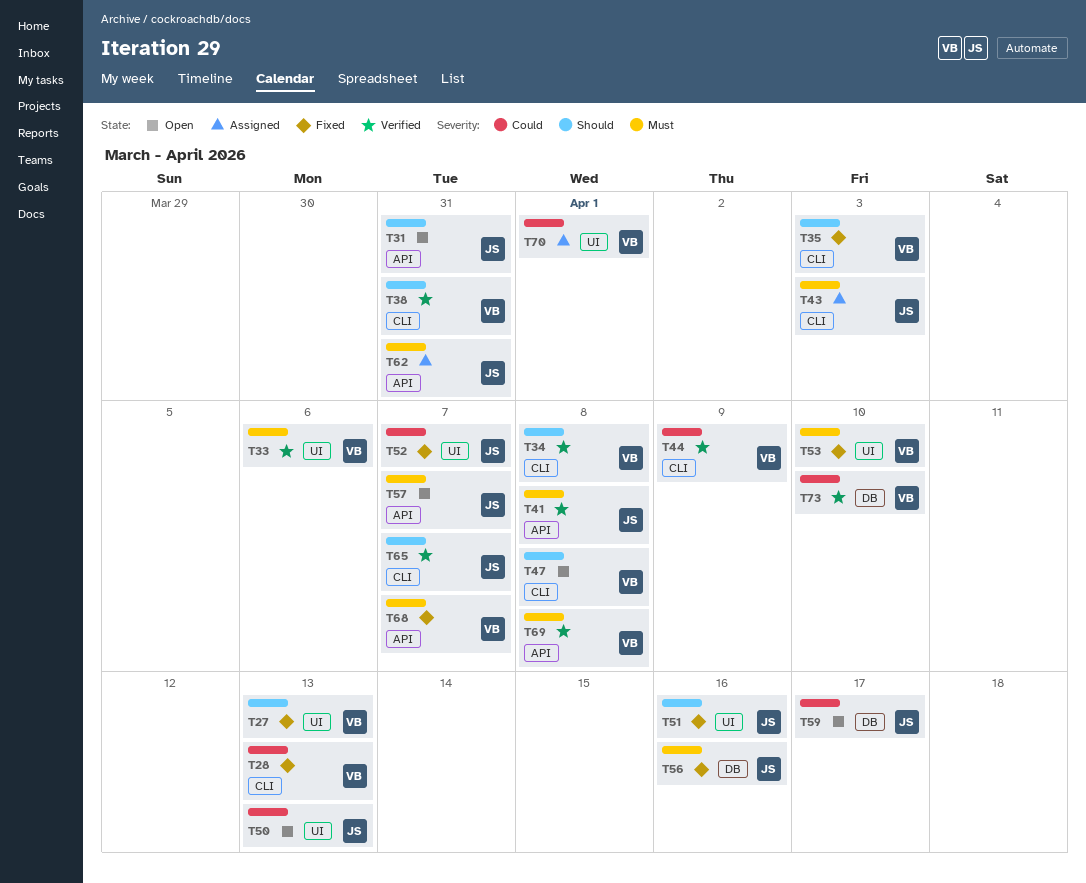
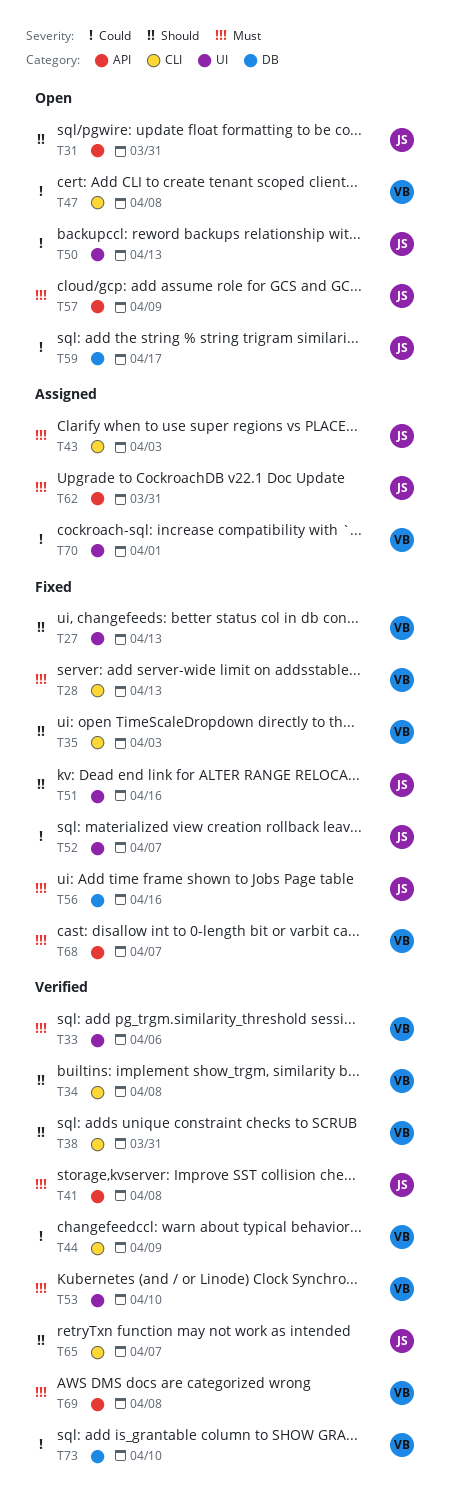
T28, priority: Could -> Must
T47, priority: Should -> Could
T53, status: Fixed -> Verified
T57, due: Apr 7 -> Apr 9

